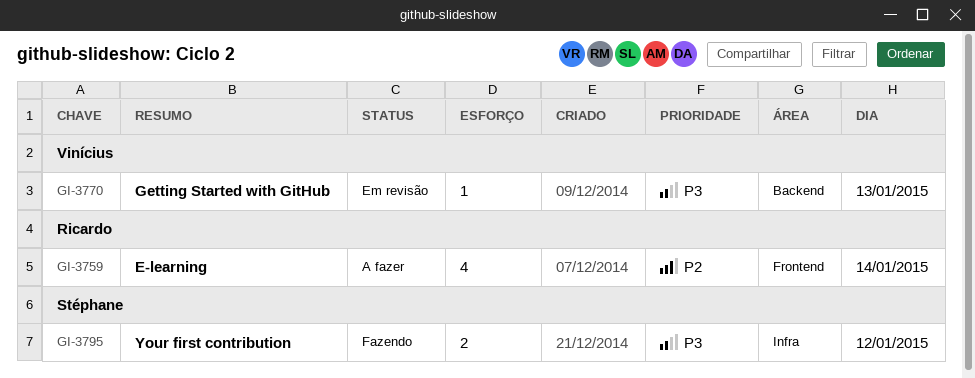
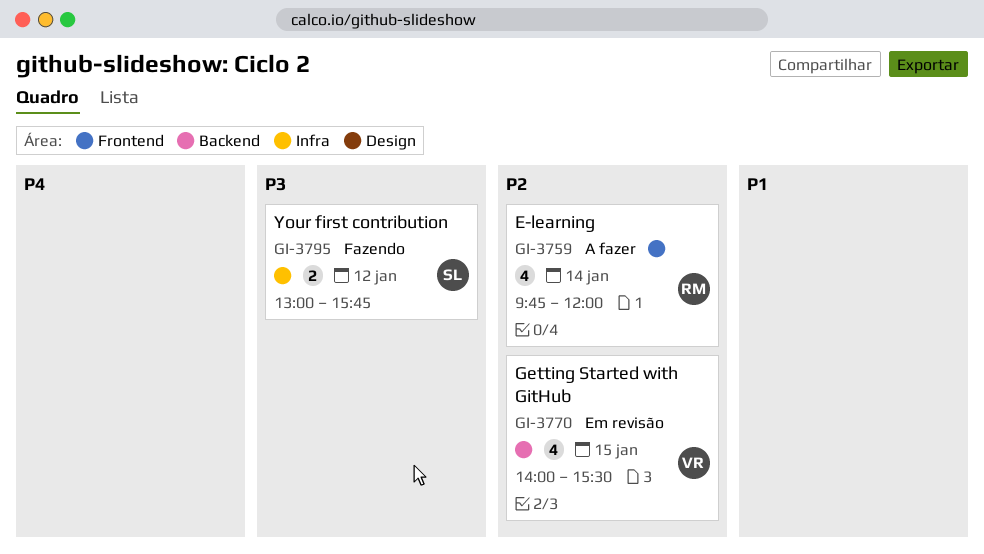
GI-3770, priority: P3 -> P2
GI-3770, estimate: 1 -> 4
GI-3770, day: Jan 13 -> Jan 15

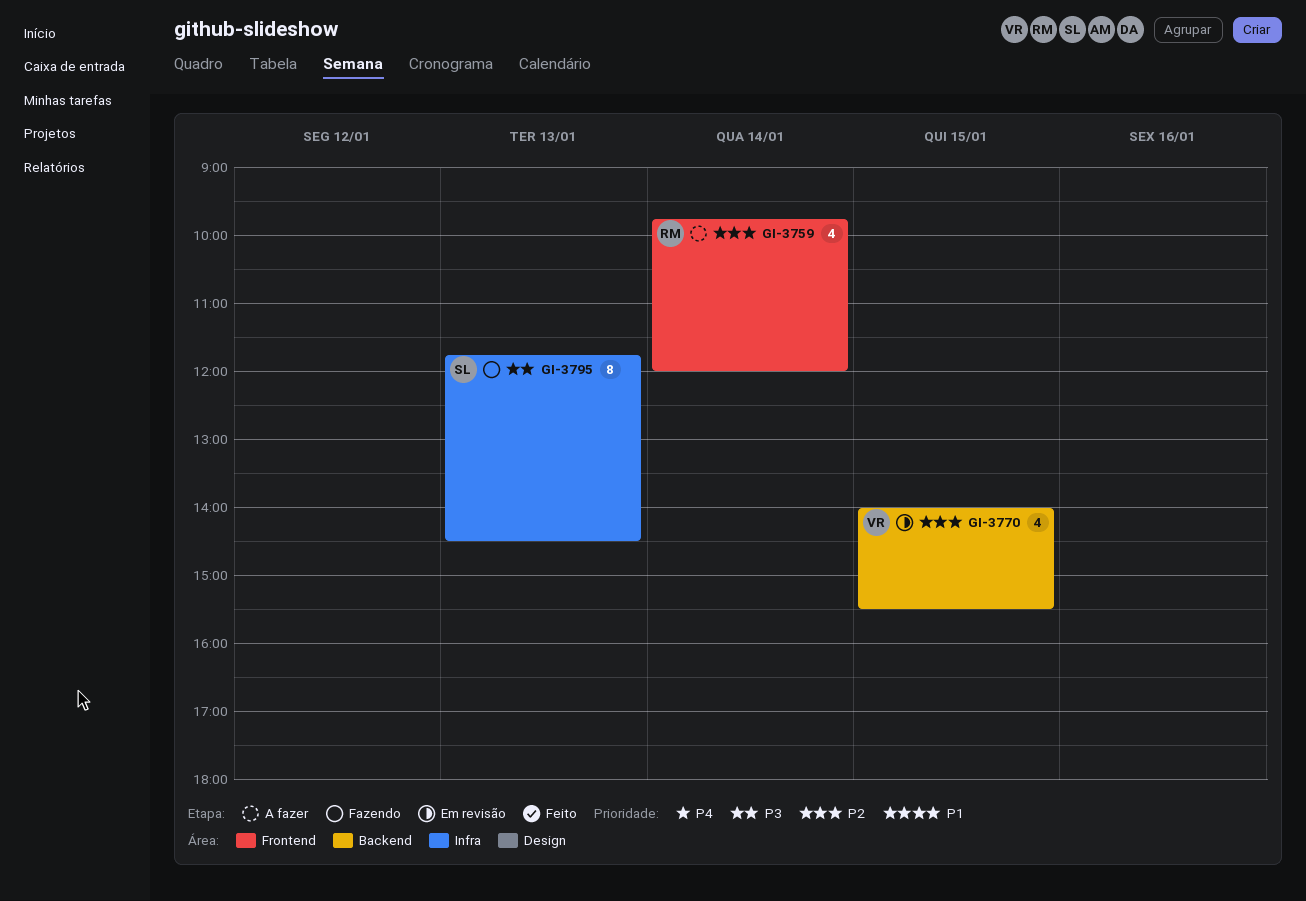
GI-3795, estimate: 2 -> 8
GI-3795, day: Jan 12 -> Jan 13
GI-3795, begins: 13:00 -> 11:45
GI-3795, ends: 15:45 -> 14:30

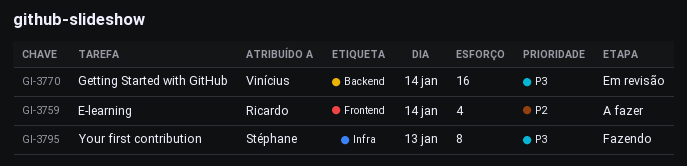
GI-3770, priority: P2 -> P3
GI-3770, estimate: 4 -> 16
GI-3770, day: Jan 15 -> Jan 14

